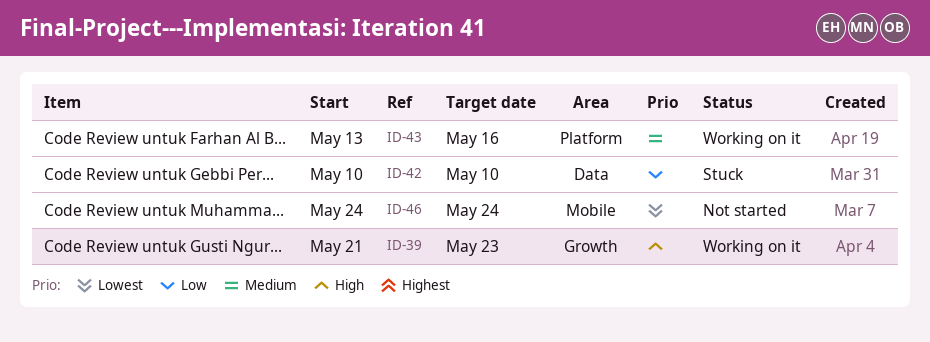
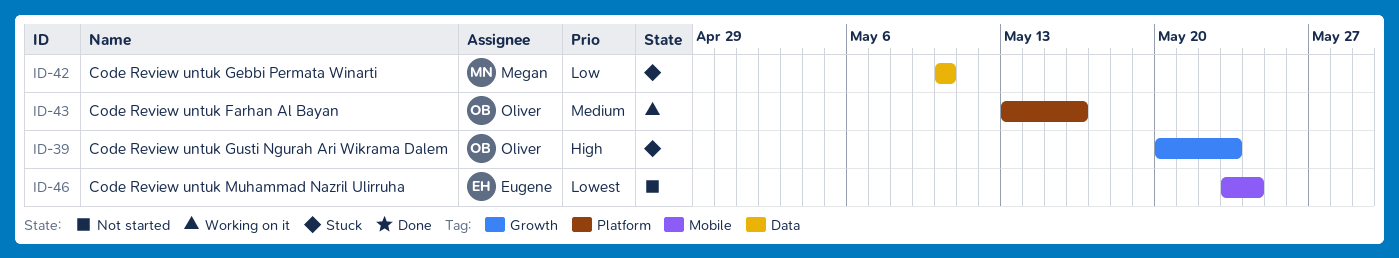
ID-39, status: Working on it -> Stuck
ID-39, start: May 21 -> May 20
ID-46, start: May 24 -> May 23

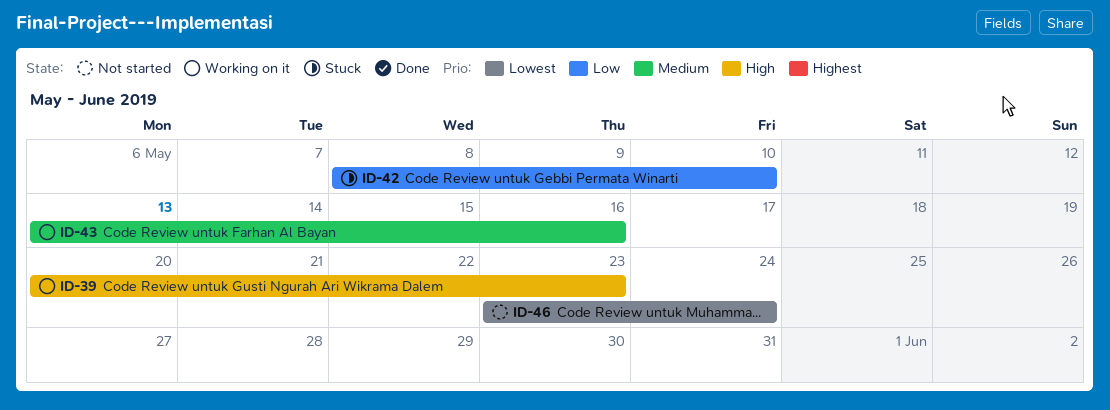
ID-39, status: Stuck -> Working on it
ID-42, start: May 10 -> May 8

